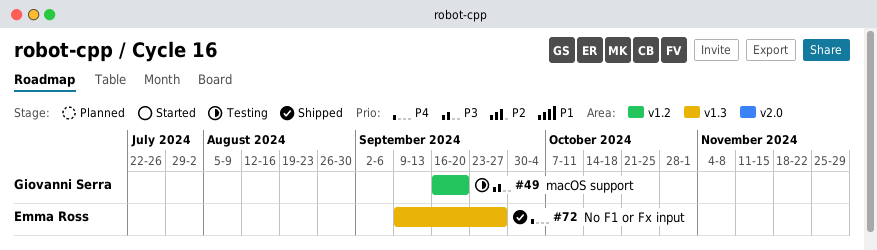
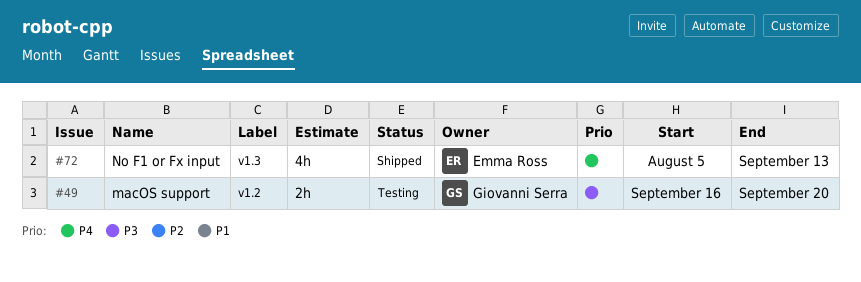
#72, start: Sep 9 -> Aug 5
#72, due: Sep 27 -> Sep 13

